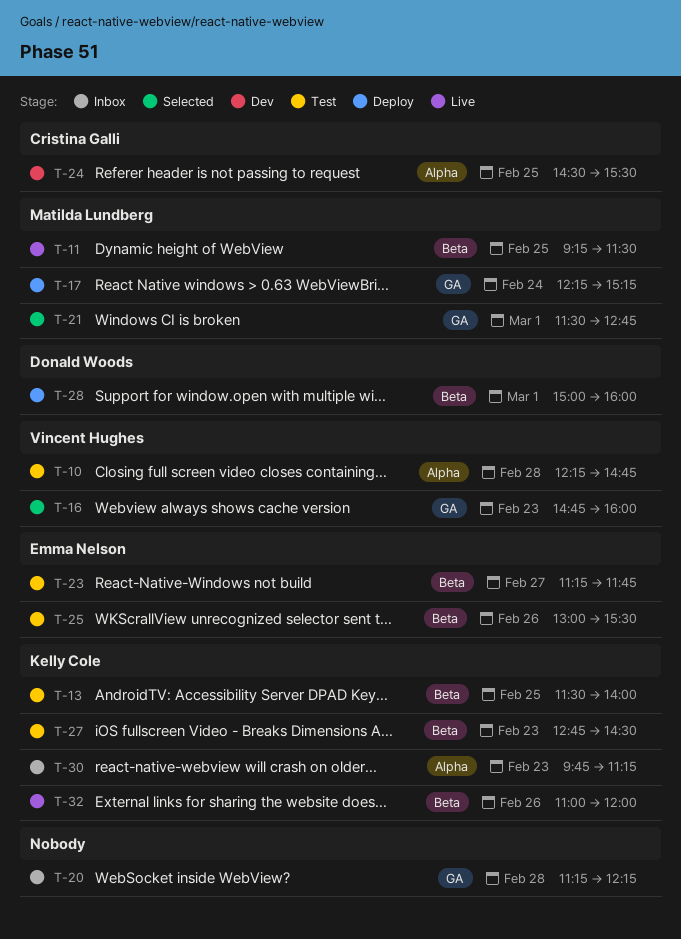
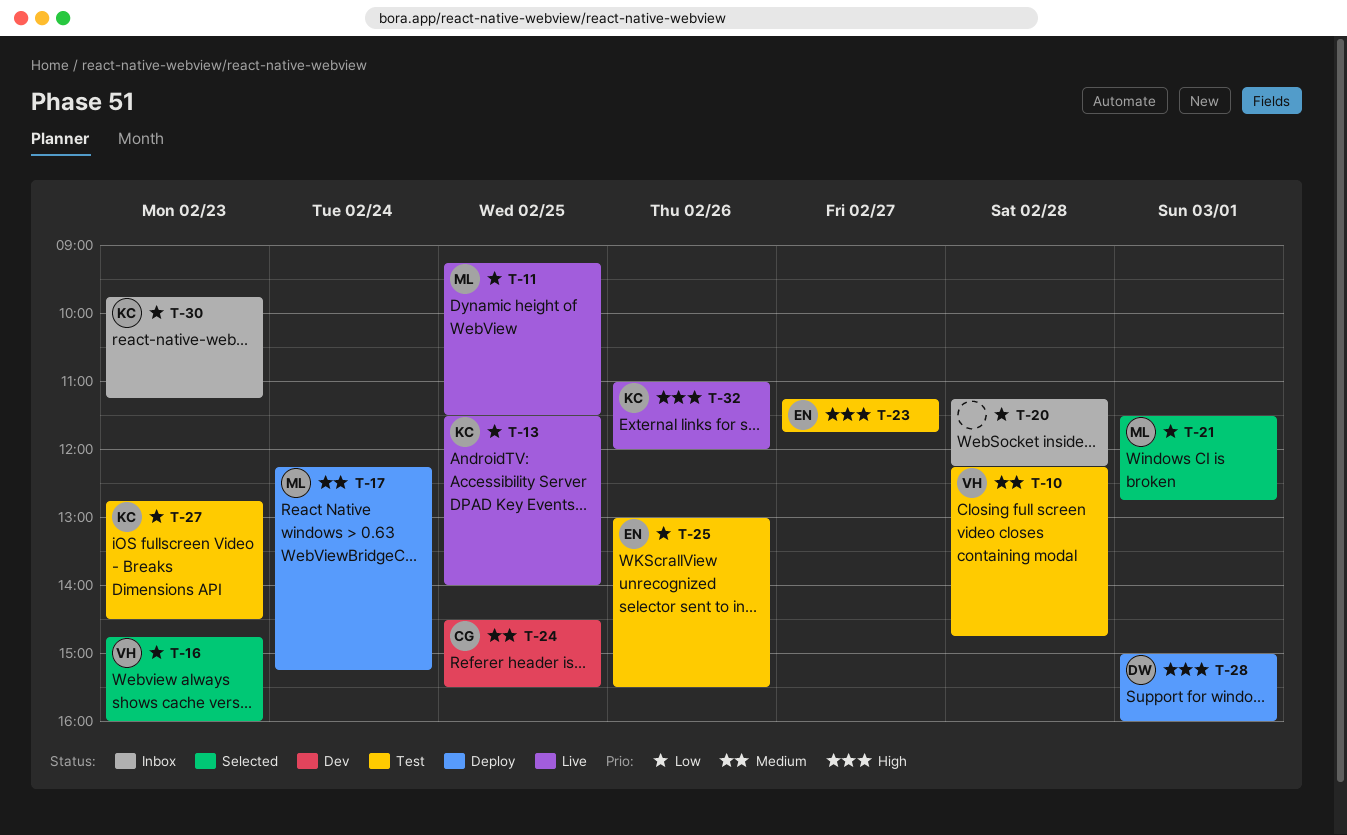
T-13, status: Test -> Live

